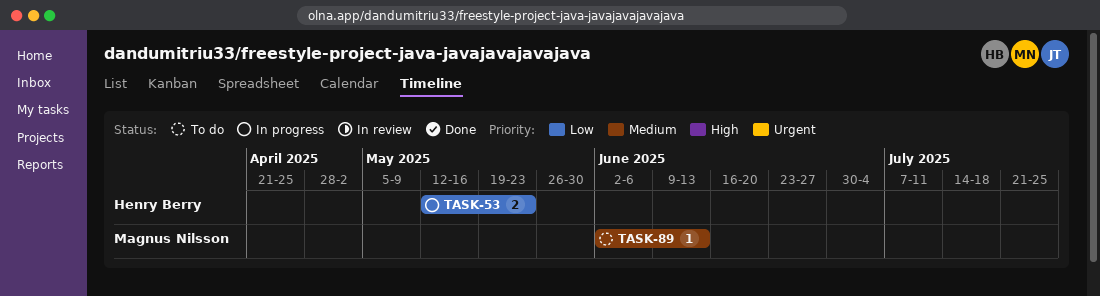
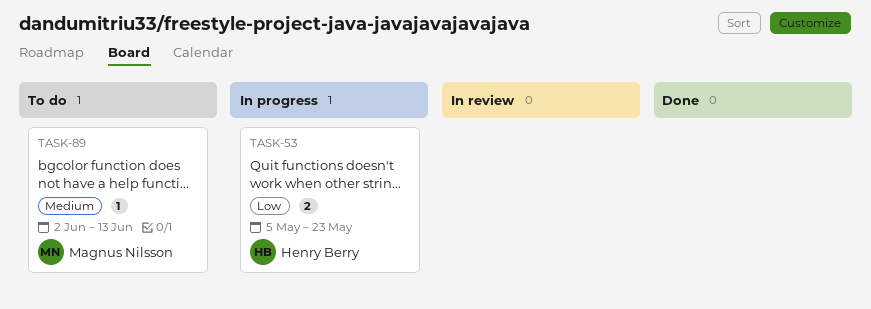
TASK-53, start: May 12 -> May 5

